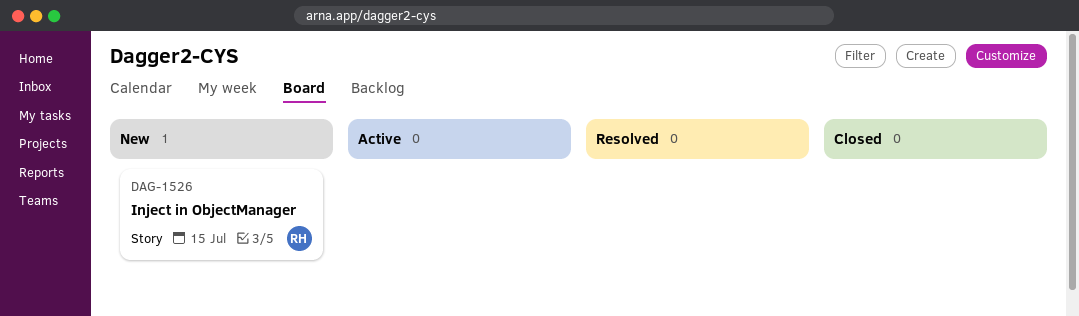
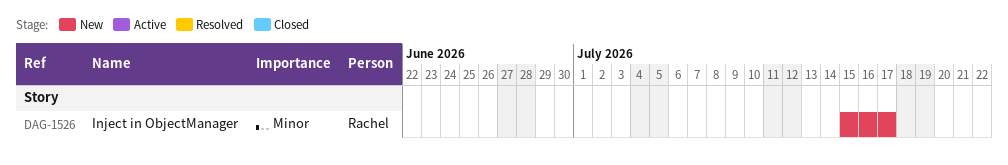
DAG-1526, due: Jul 15 -> Jul 17

